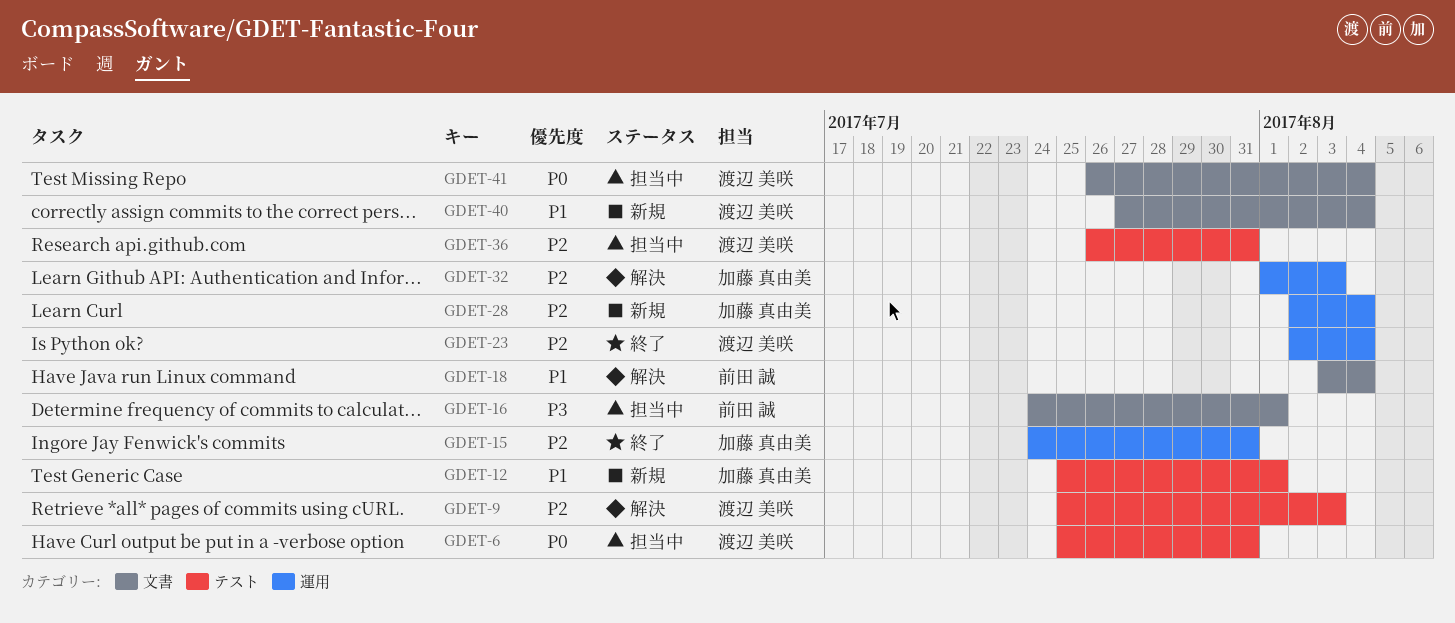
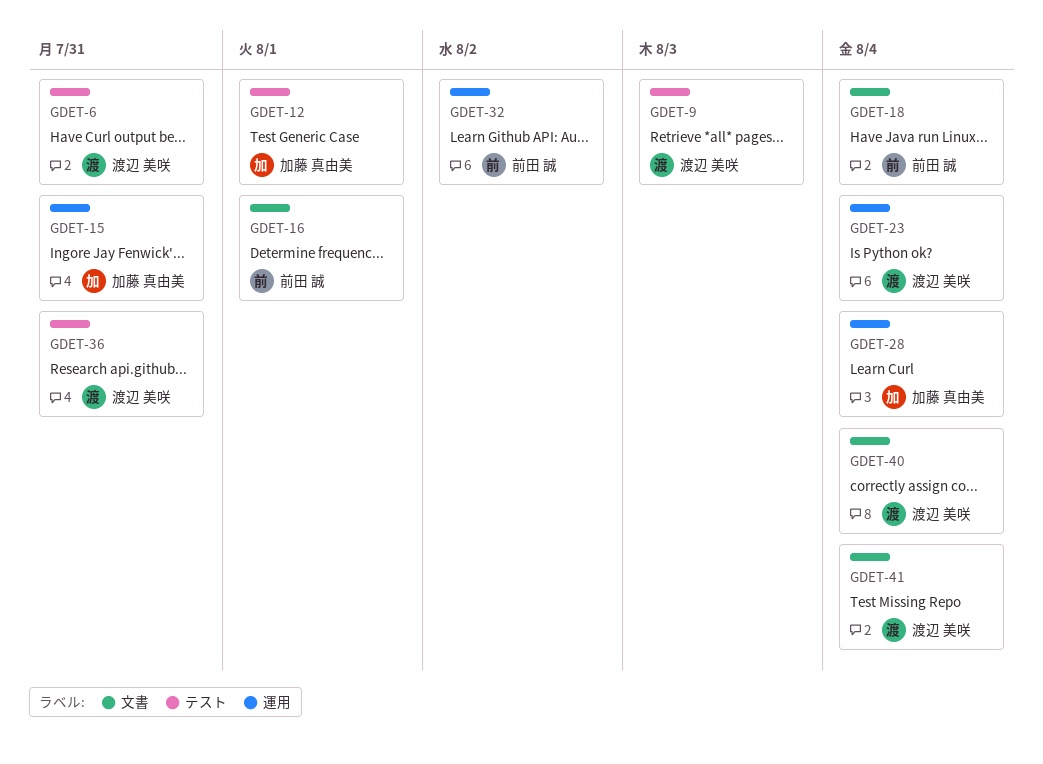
GDET-32, owner: 加藤 真由美 -> 前田 誠
GDET-32, due: Aug 3 -> Aug 2

